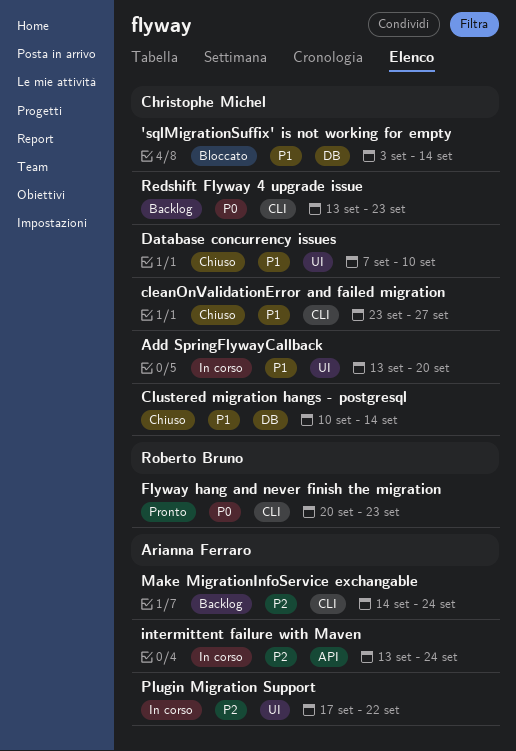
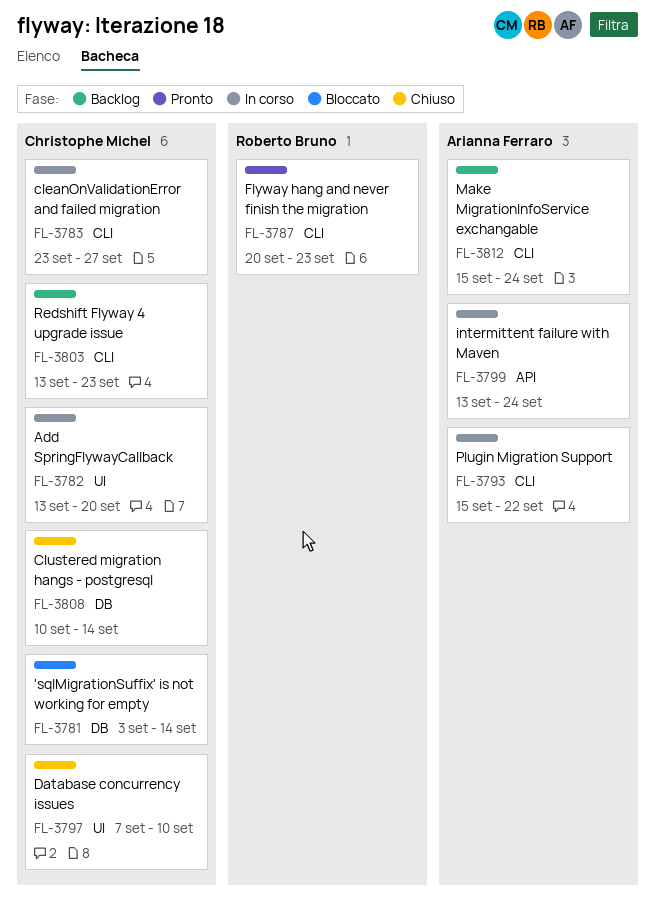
cleanOnValidationError and failed migration, status: Chiuso -> In corso
Make MigrationInfoService exchangable, start: Sep 14 -> Sep 15
Plugin Migration Support, label: UI -> CLI
Plugin Migration Support, start: Sep 17 -> Sep 15

